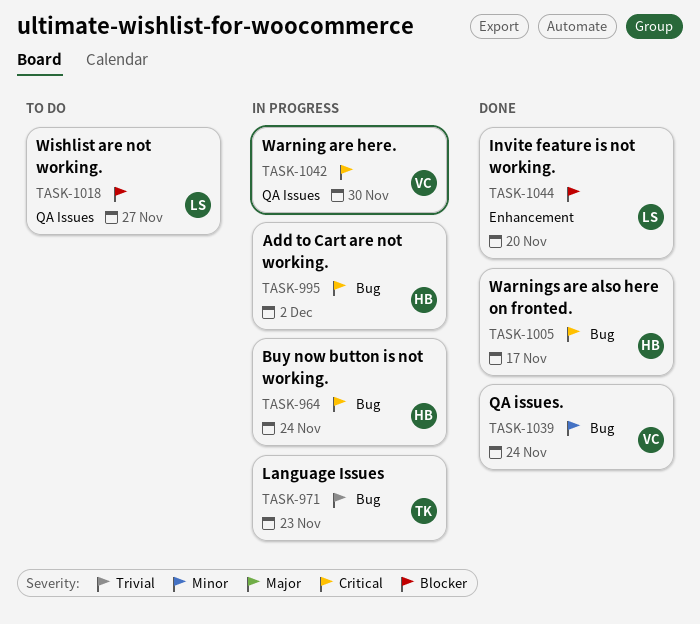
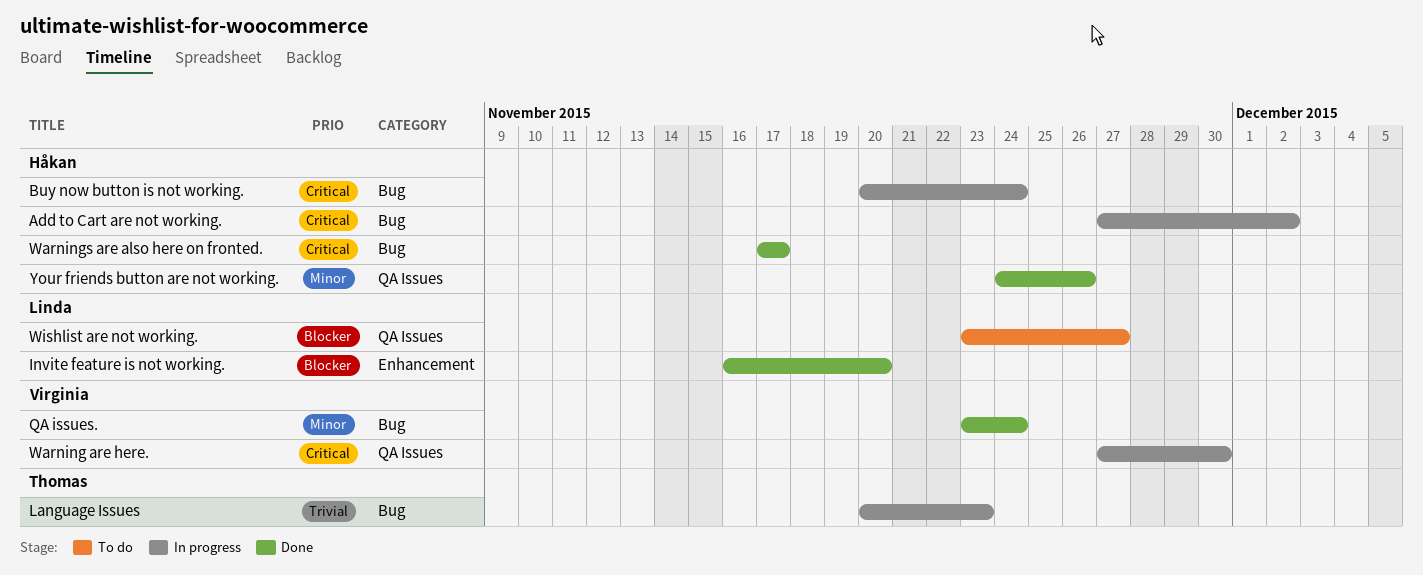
Your friends button are not working.: none -> present

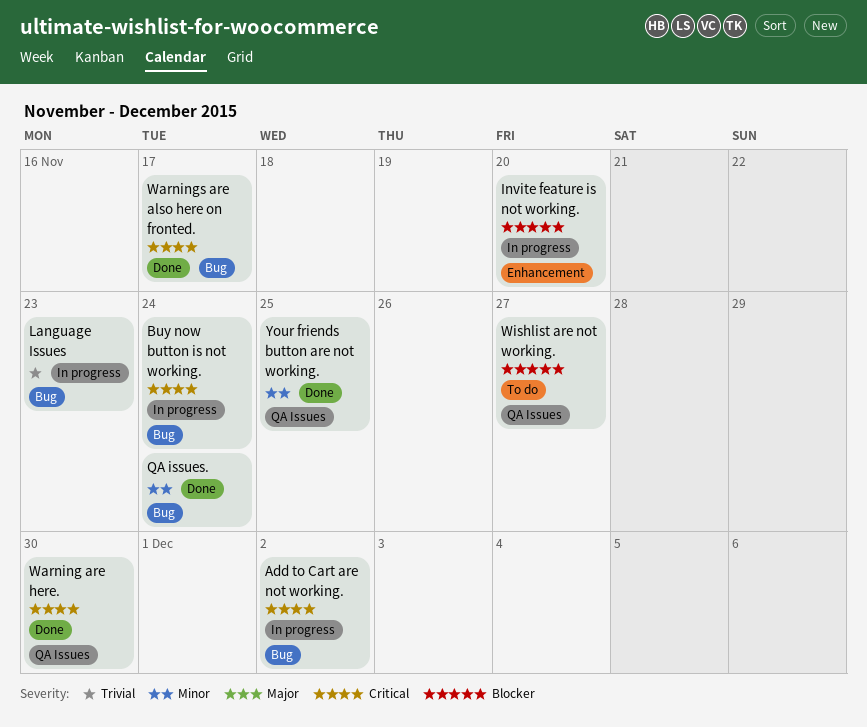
Invite feature is not working., status: Done -> In progress
Warning are here., status: In progress -> Done
Your friends button are not working., due: Nov 26 -> Nov 25

